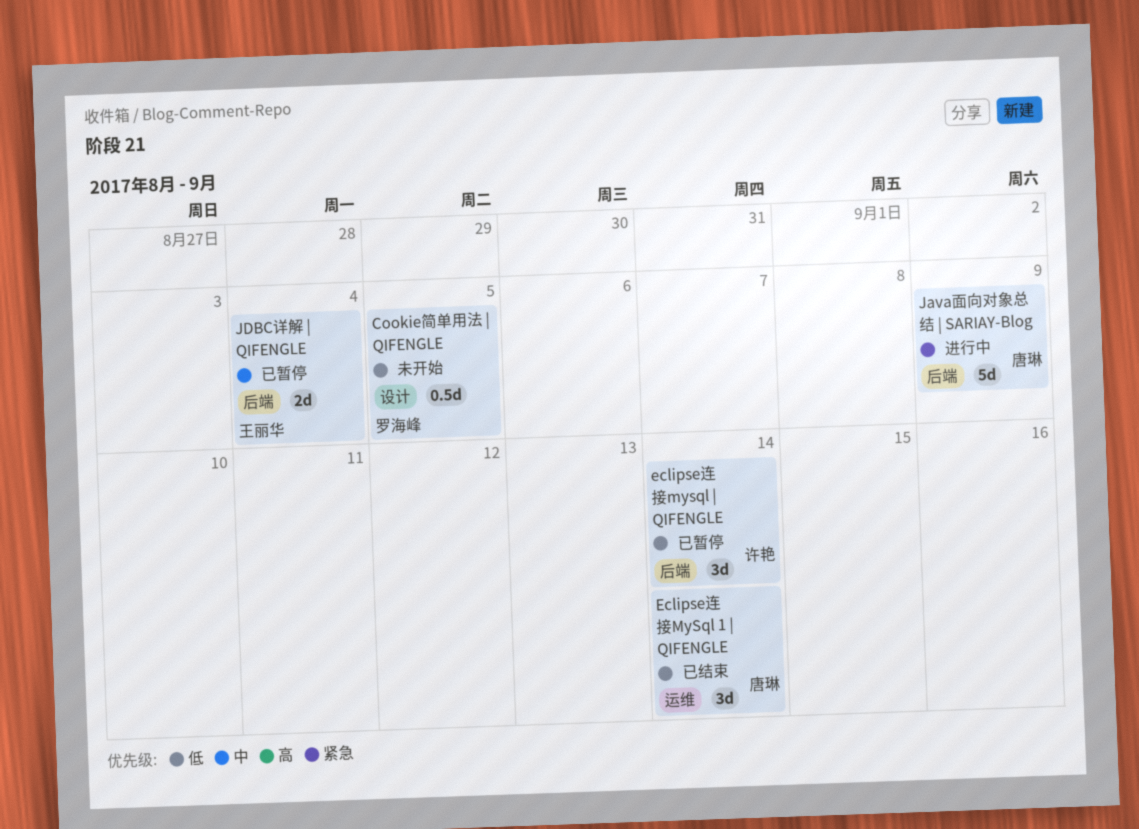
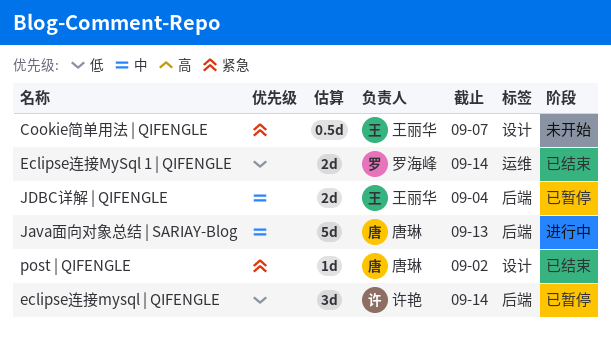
Cookie简单用法 | QIFENGLE, owner: 罗海峰 -> 王丽华
Cookie简单用法 | QIFENGLE, priority: 低 -> 紧急
Cookie简单用法 | QIFENGLE, due: Sep 5 -> Sep 7
Eclipse连接MySql 1 | QIFENGLE, owner: 唐琳 -> 罗海峰
Eclipse连接MySql 1 | QIFENGLE, estimate: 3d -> 2d
Java面向对象总结 | SARIAY-Blog, priority: 紧急 -> 中
Java面向对象总结 | SARIAY-Blog, due: Sep 9 -> Sep 13
post | QIFENGLE: none -> present

